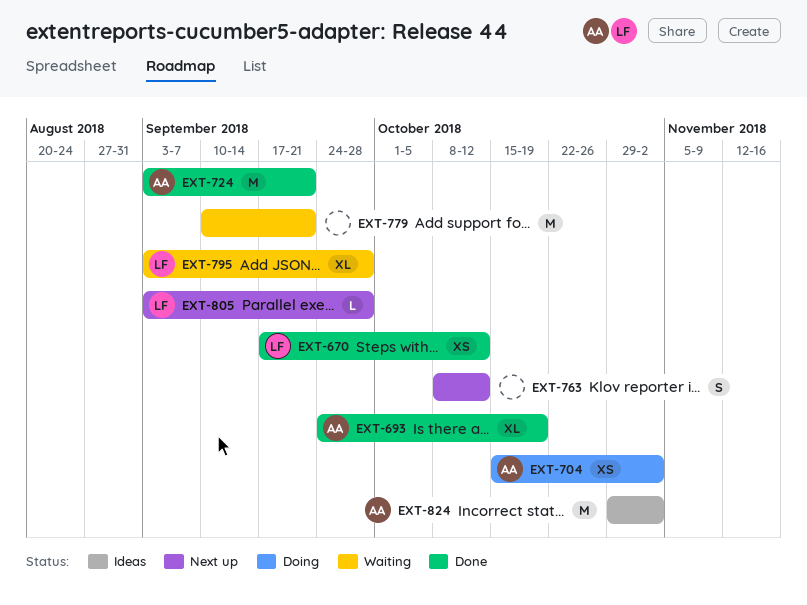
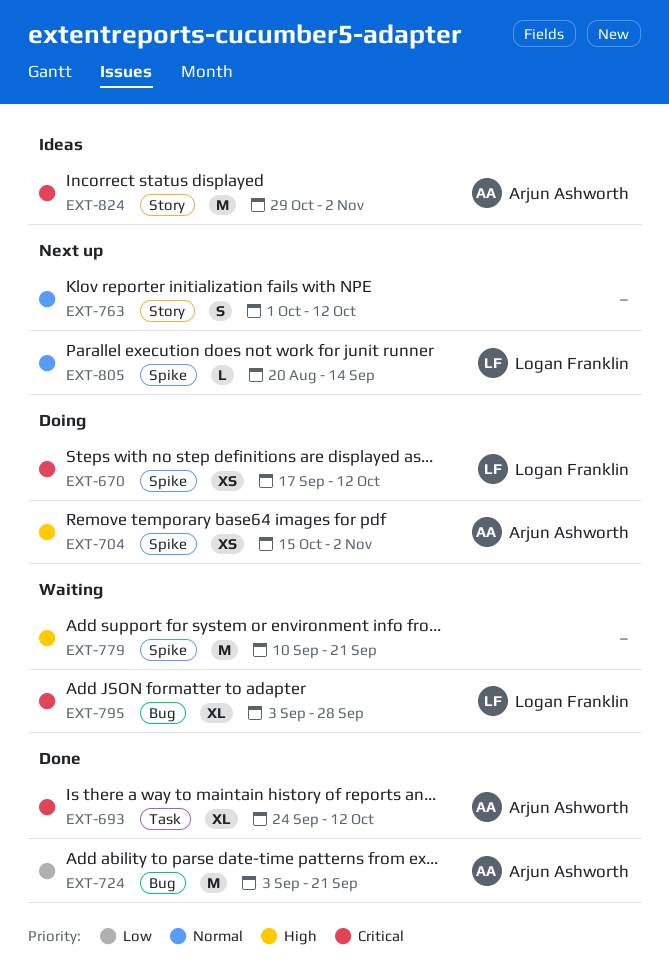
EXT-670, status: Done -> Doing
EXT-693, due: Oct 19 -> Oct 12
EXT-763, start: Oct 8 -> Oct 1
EXT-805, start: Sep 3 -> Aug 20
EXT-805, due: Sep 28 -> Sep 14

